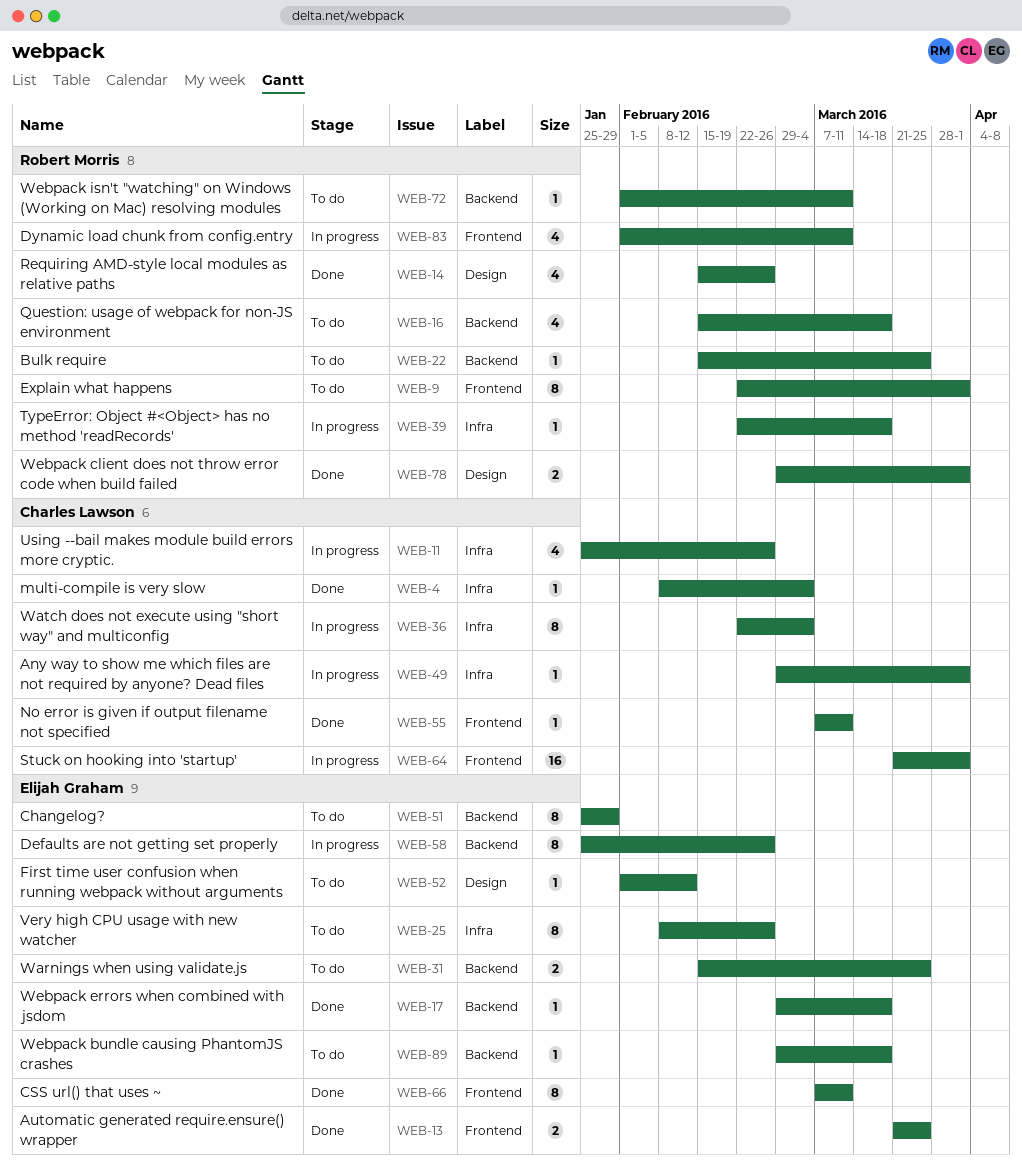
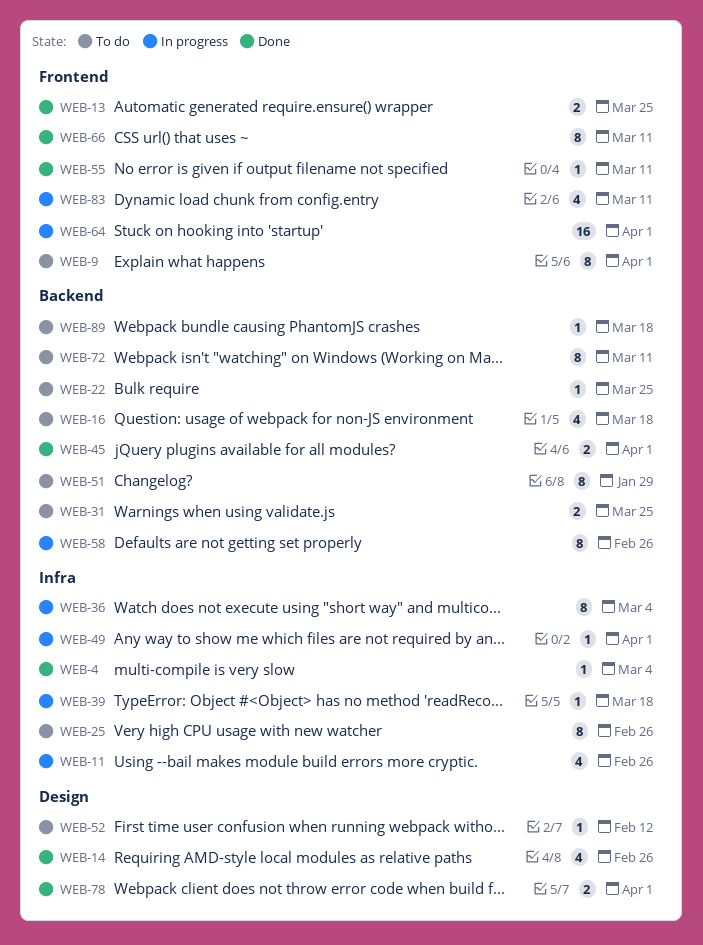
WEB-17: present -> none
WEB-45: none -> present
WEB-72, estimate: 1 -> 8

